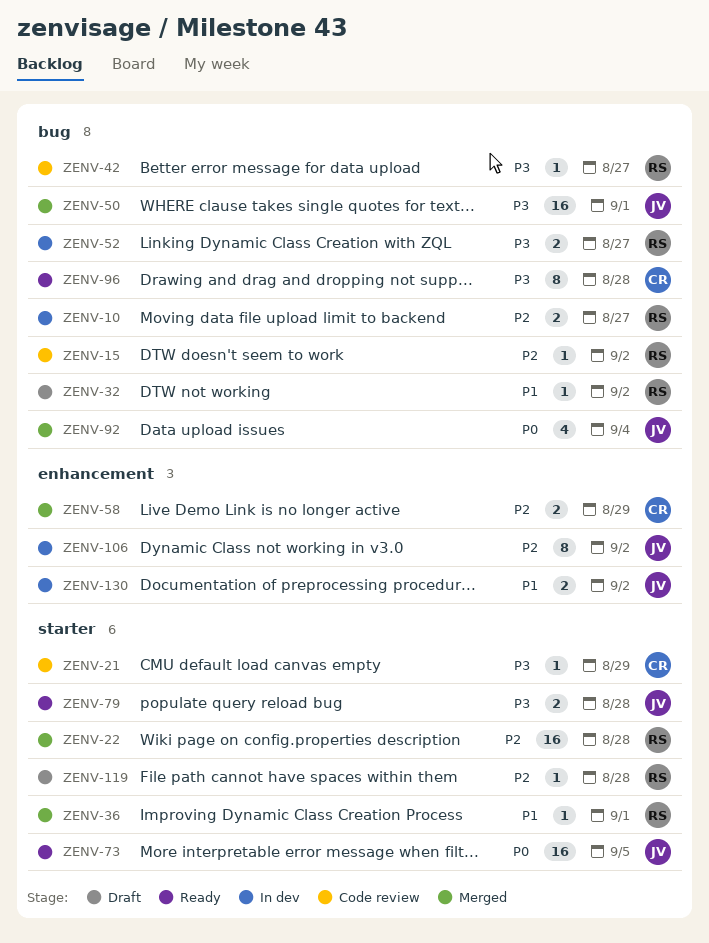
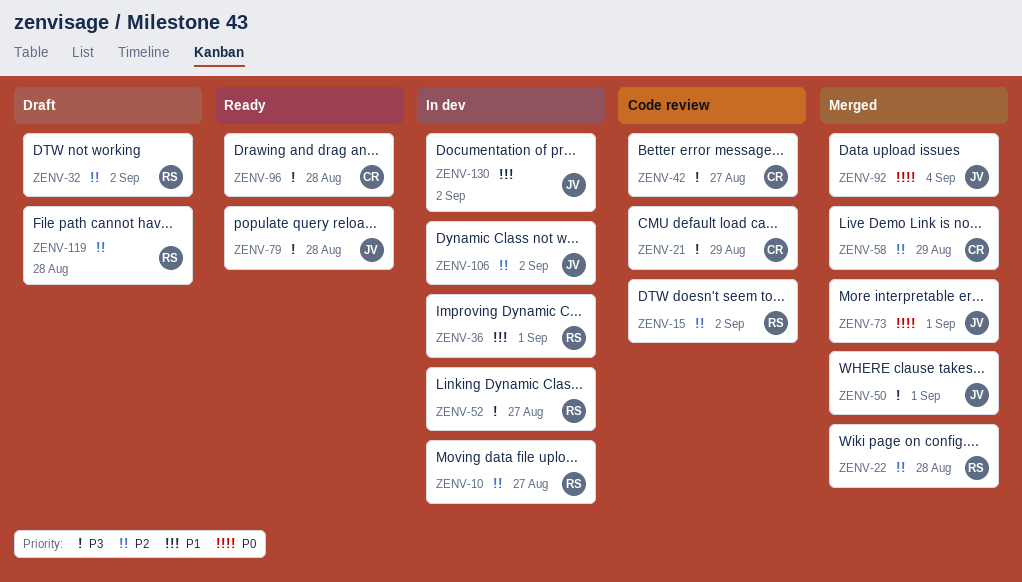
ZENV-32, priority: P1 -> P2
ZENV-36, status: Merged -> In dev
ZENV-42, owner: RS -> CR
ZENV-73, status: Ready -> Merged
ZENV-73, due: Sep 5 -> Sep 1

